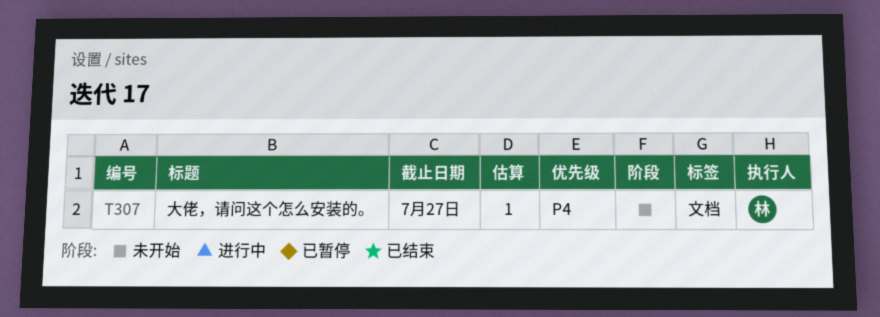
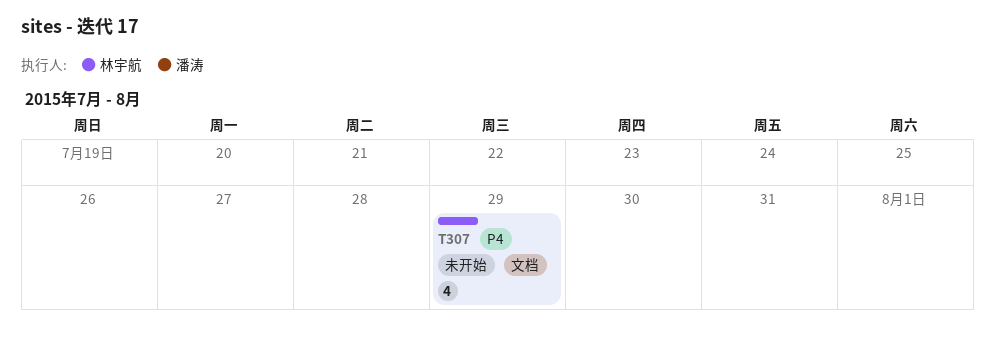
T307, estimate: 1 -> 4
T307, due: Jul 27 -> Jul 29

